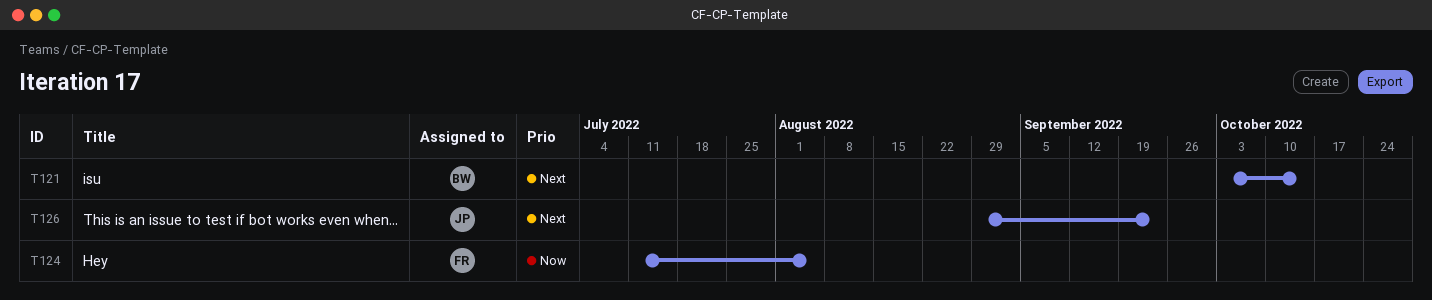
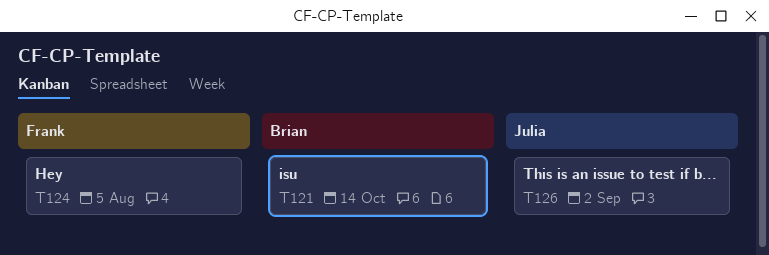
T126, due: Sep 23 -> Sep 2

